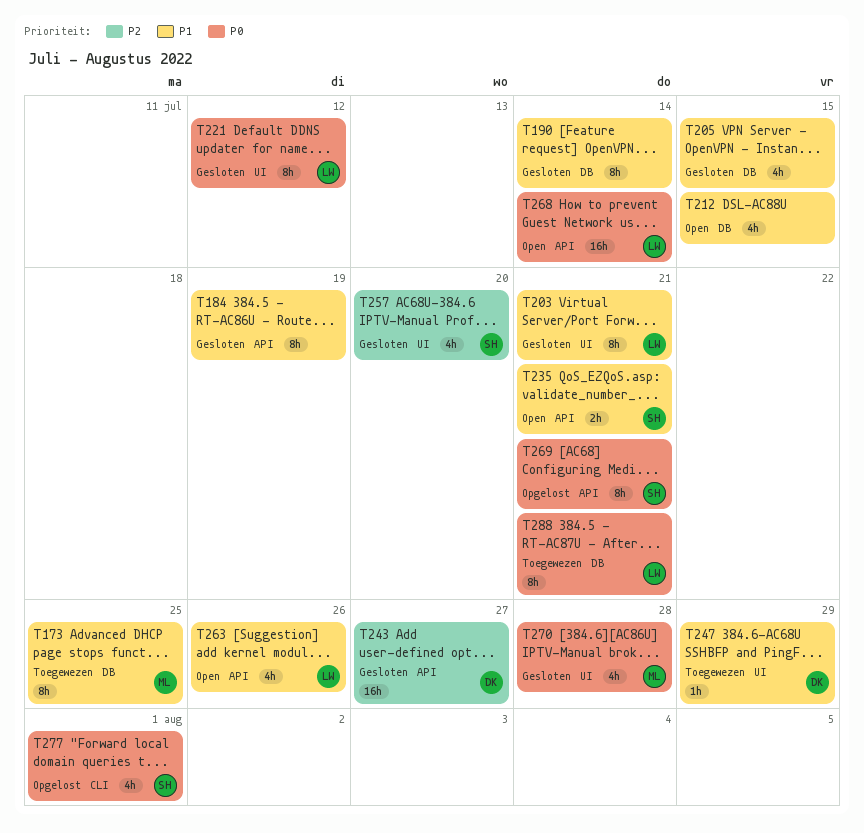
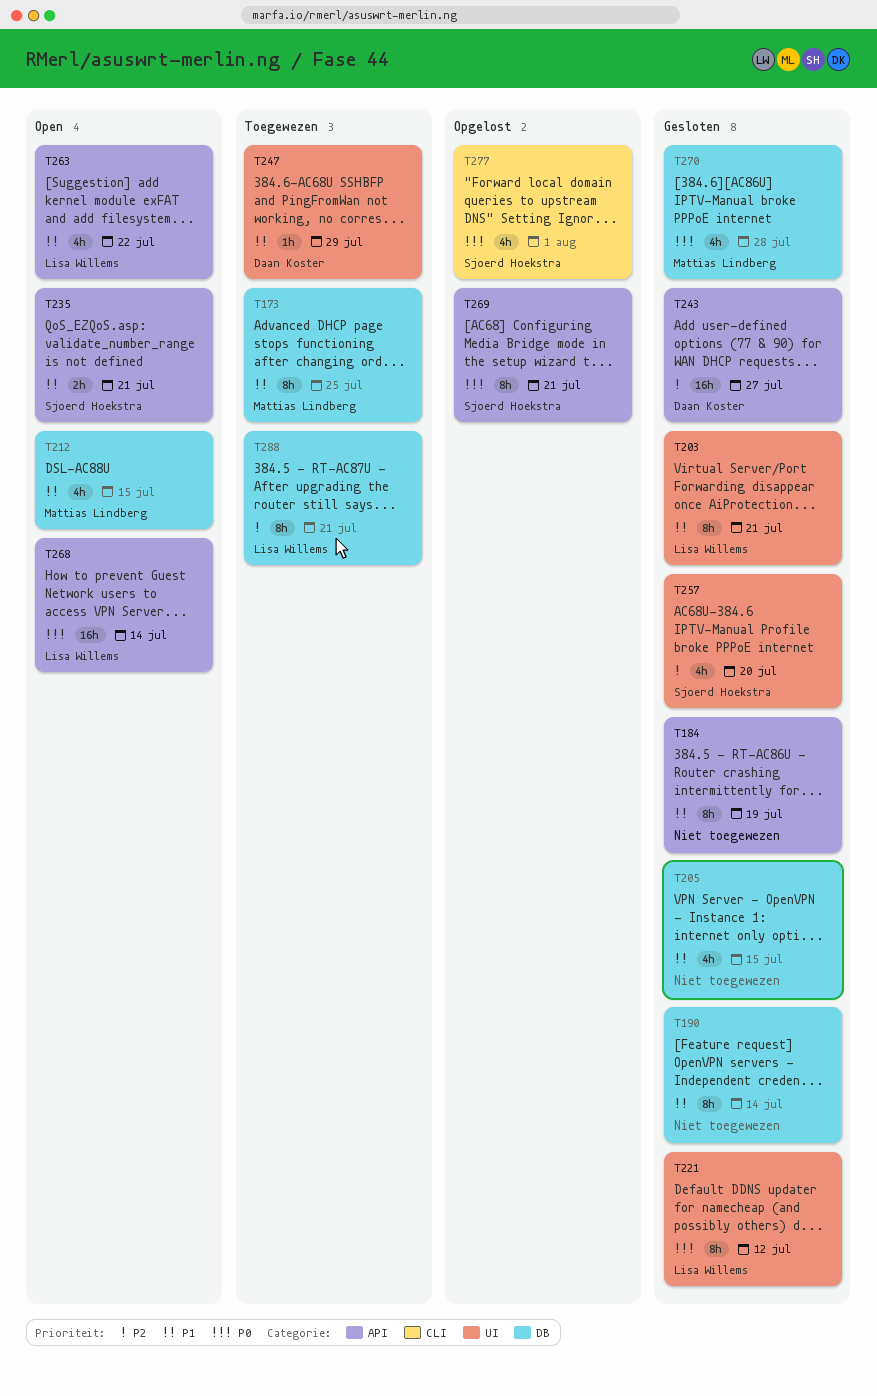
T212, owner: none -> Mattias Lindberg
T263, due: Jul 26 -> Jul 22
T270, label: UI -> DB
T288, priority: P0 -> P2

